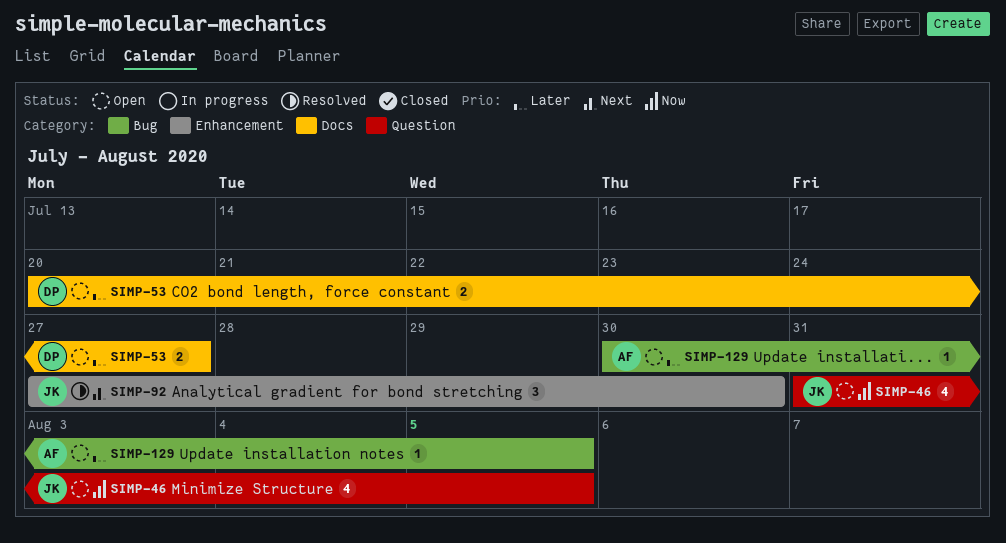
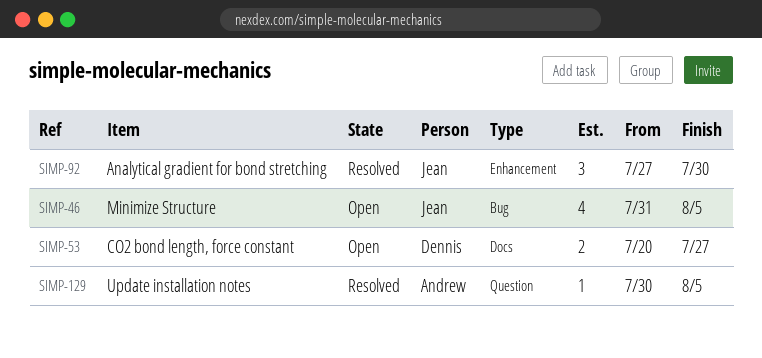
SIMP-46, label: Question -> Bug
SIMP-129, status: Open -> Resolved
SIMP-129, label: Bug -> Question

